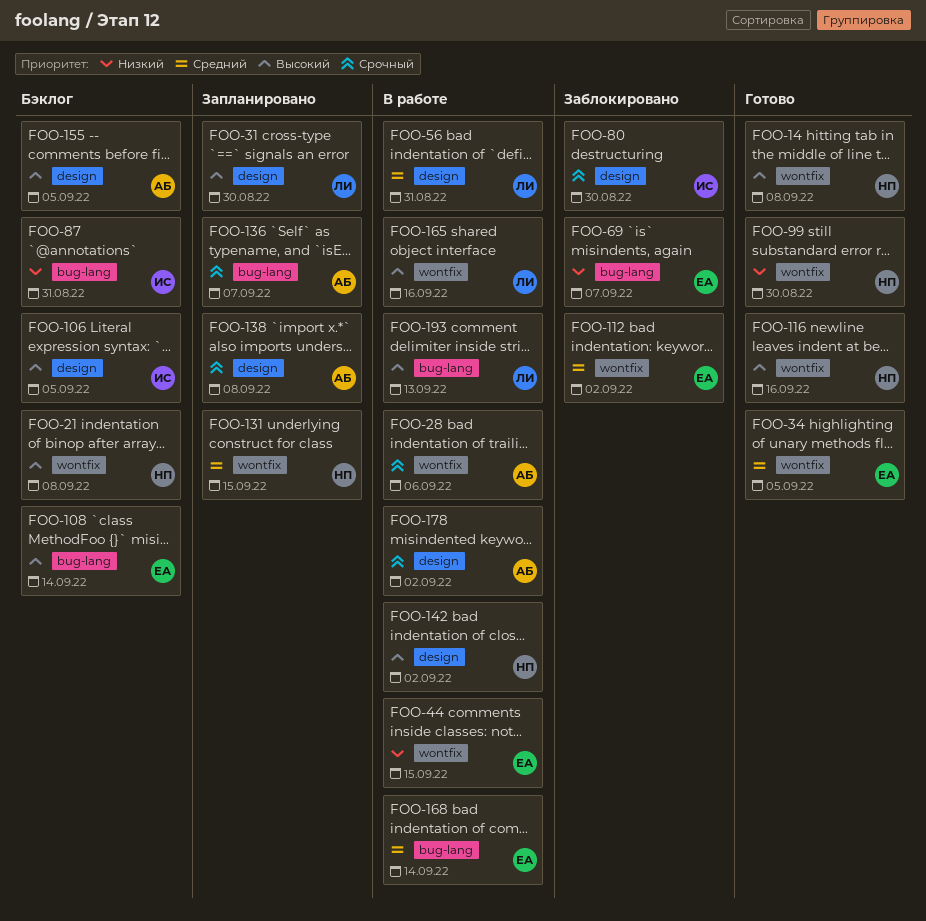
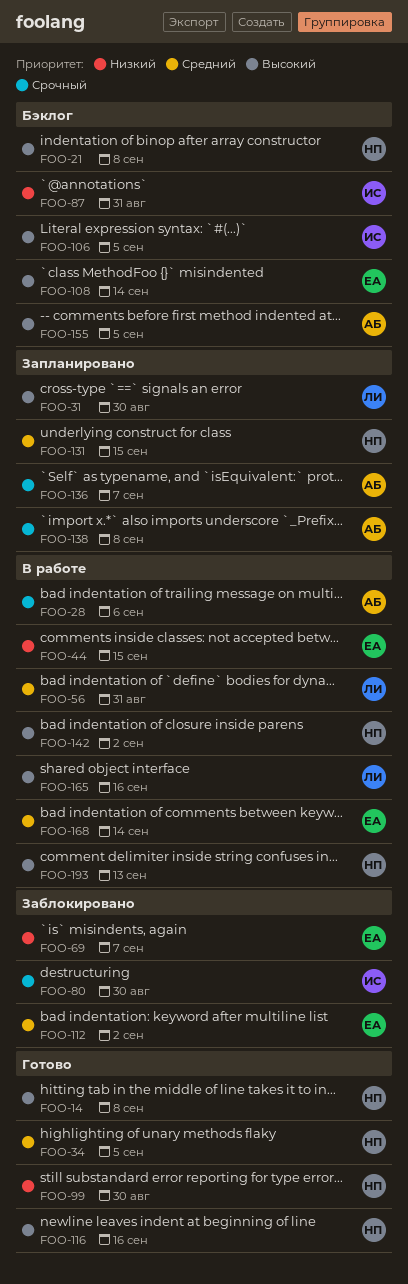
FOO-34, owner: ЕА -> НП
FOO-178: present -> none
FOO-193, owner: ЛИ -> НП

